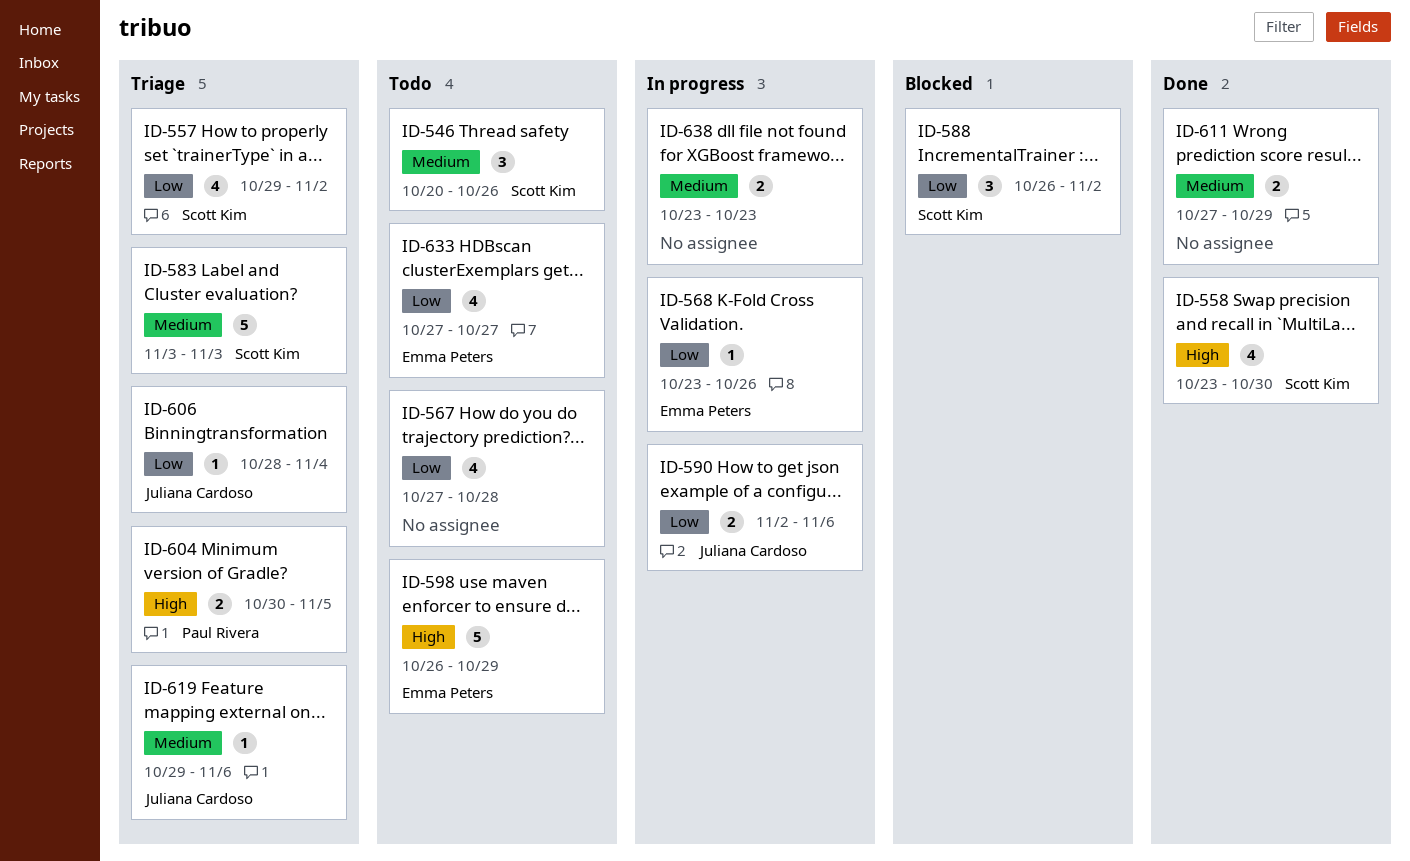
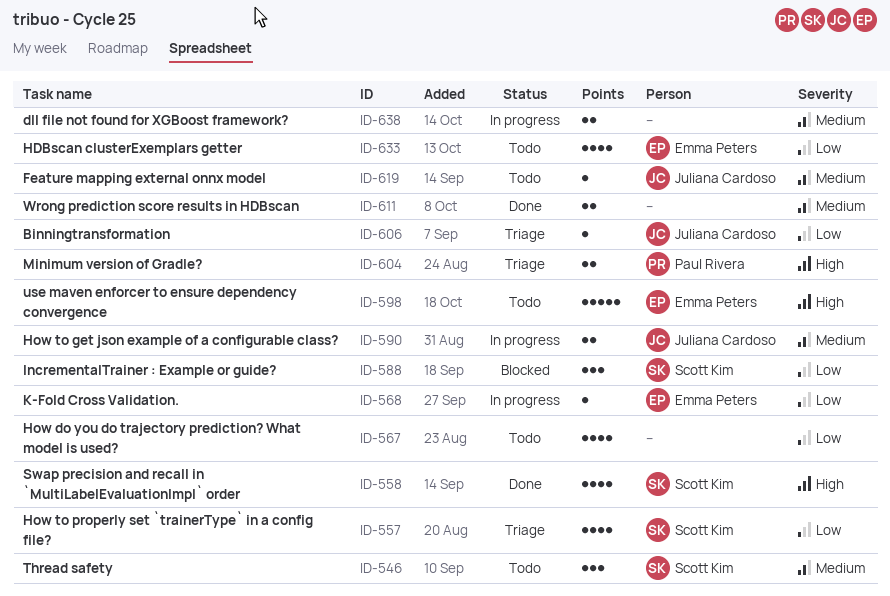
ID-583: present -> none
ID-590, priority: Low -> Medium
ID-619, status: Triage -> Todo

